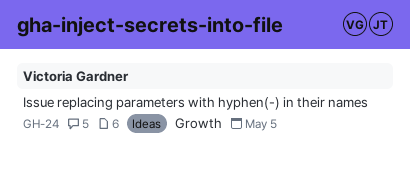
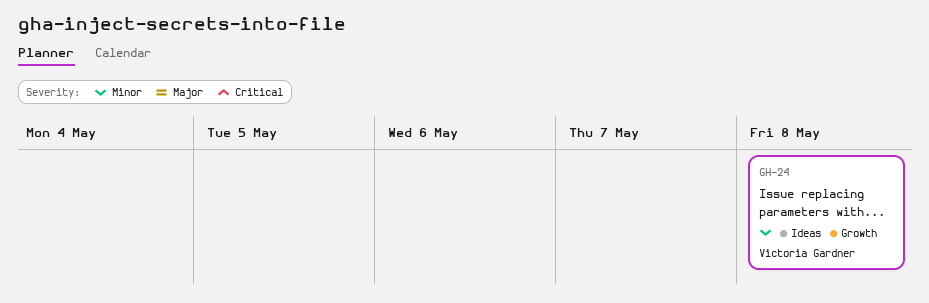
GH-24, due: May 5 -> May 8

